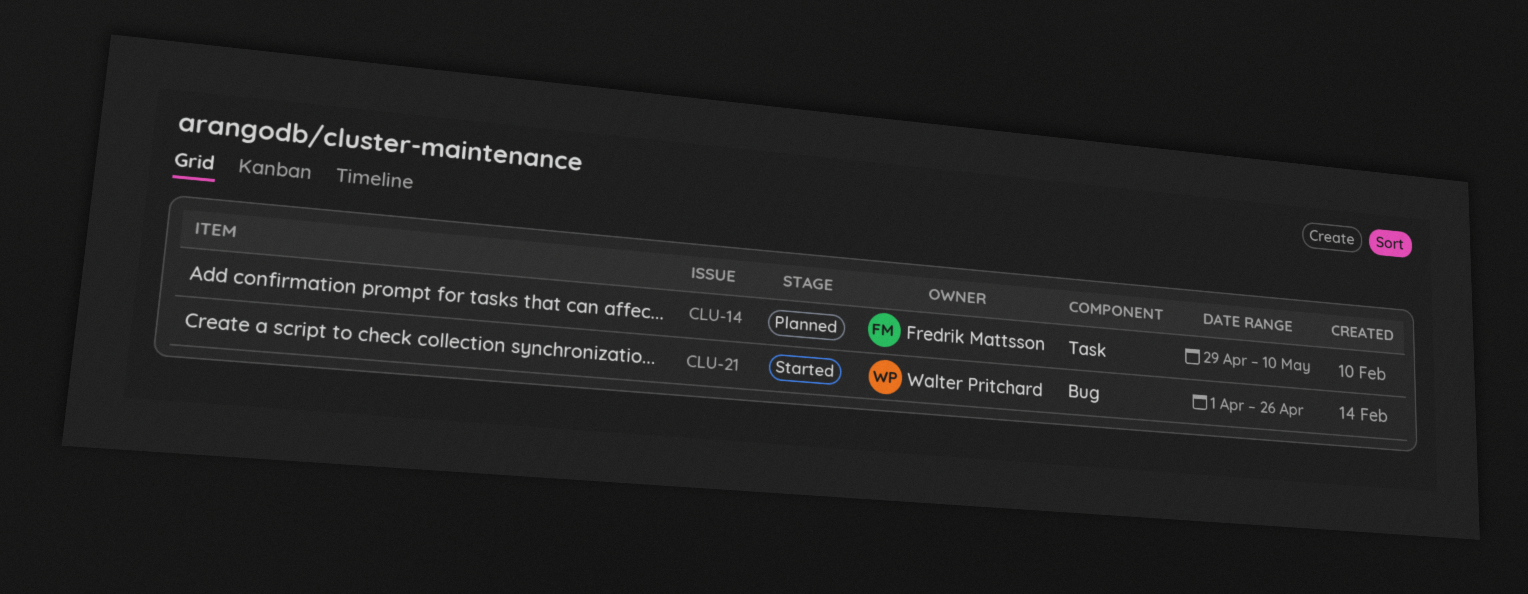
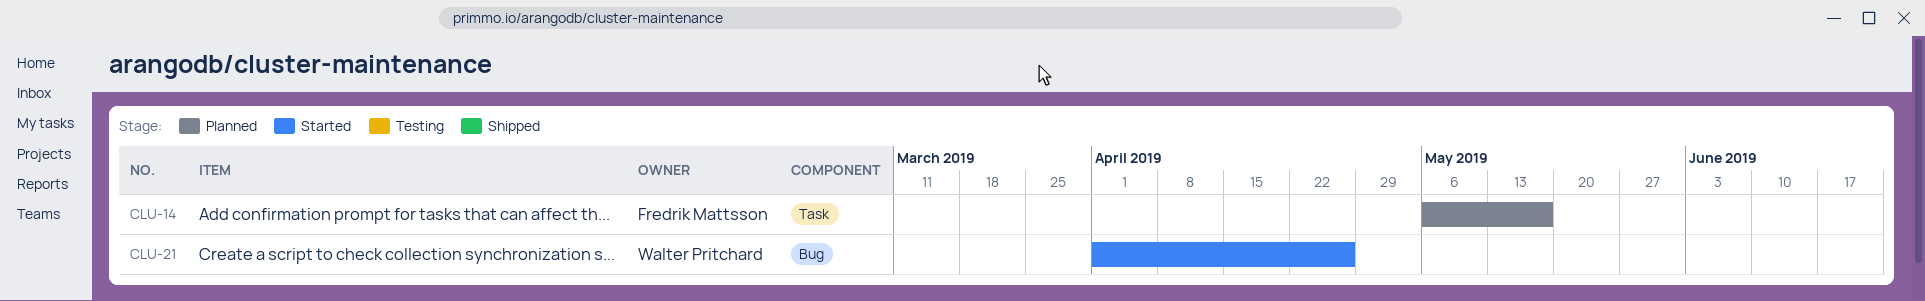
CLU-14, start: Apr 29 -> May 6
CLU-14, due: May 10 -> May 17

